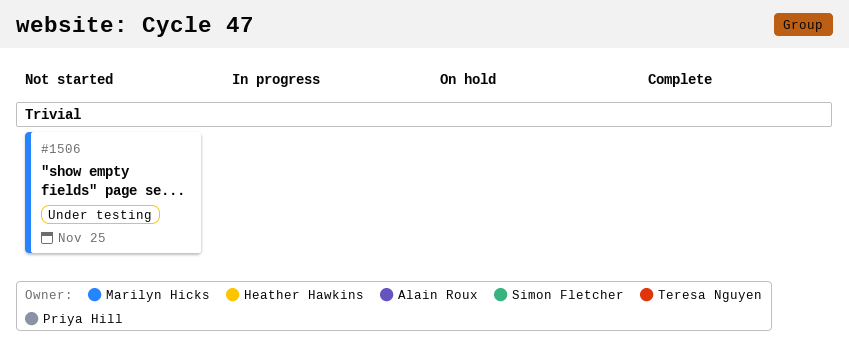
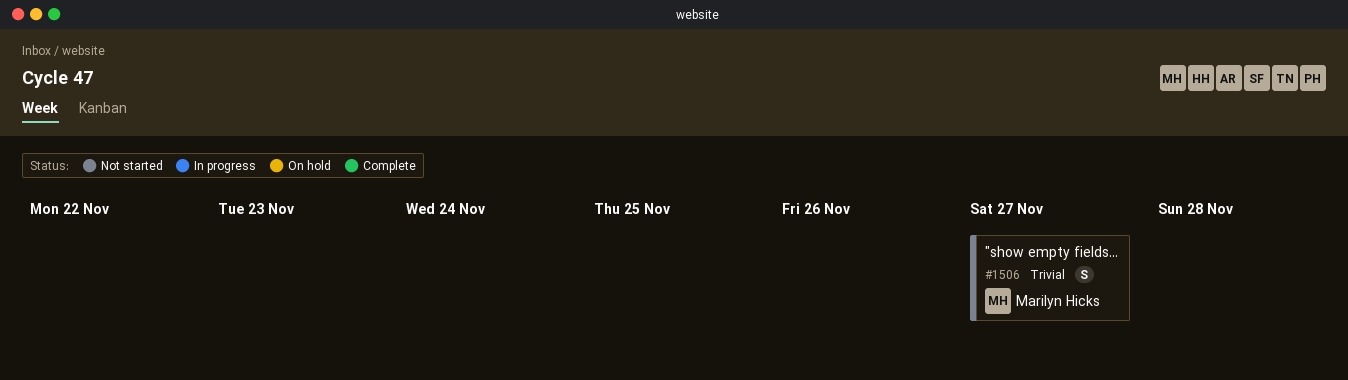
#1506, due: Nov 25 -> Nov 27

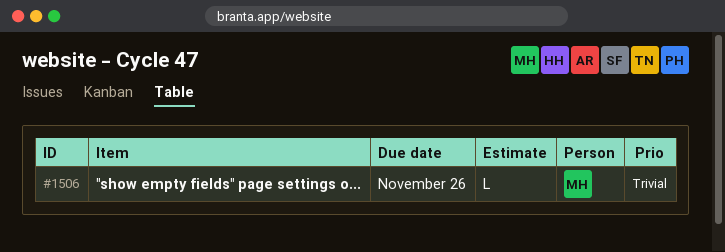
#1506, estimate: S -> L
#1506, due: Nov 27 -> Nov 26

